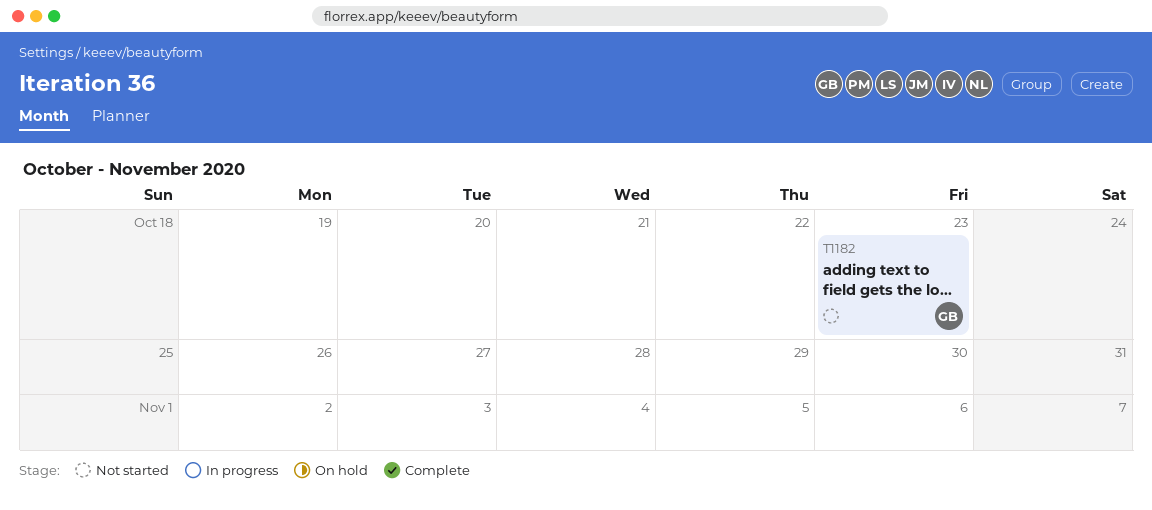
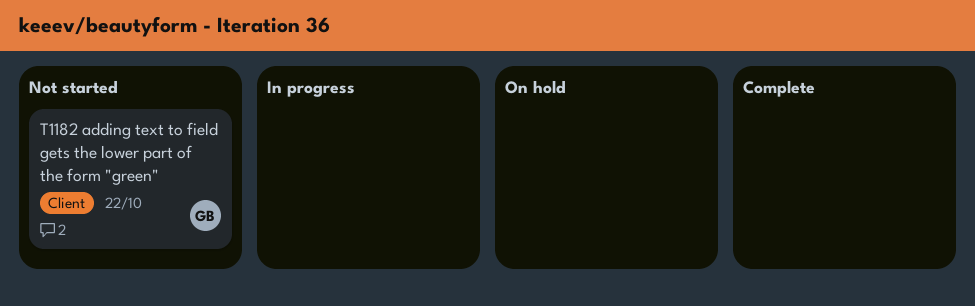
T1182, due: Oct 23 -> Oct 22

